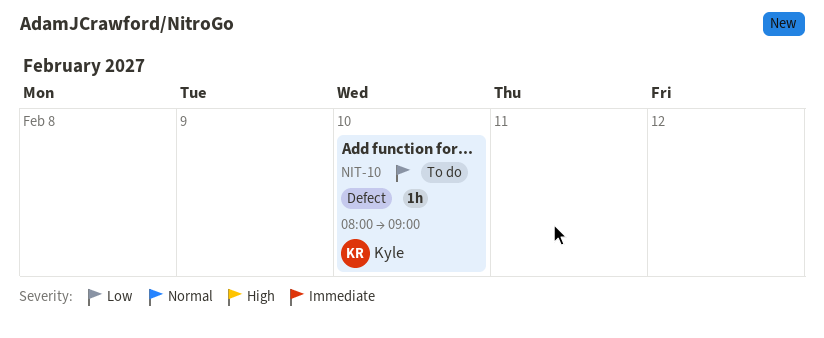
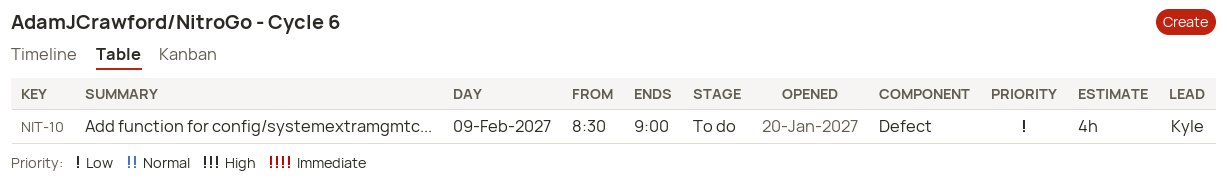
NIT-10, estimate: 1h -> 4h
NIT-10, day: Feb 10 -> Feb 9
NIT-10, begins: 08:00 -> 08:30

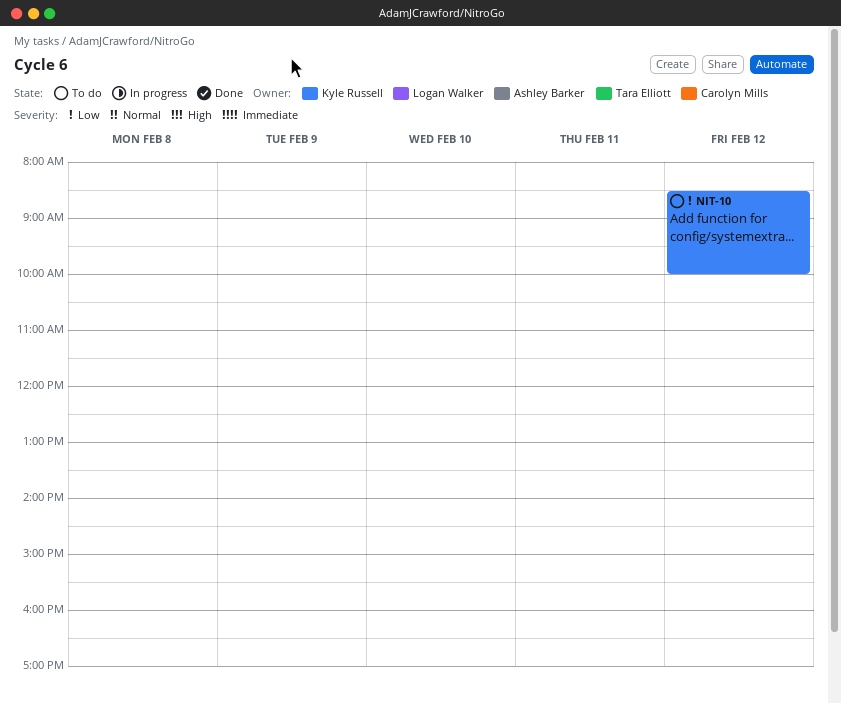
NIT-10, day: Feb 9 -> Feb 12
NIT-10, ends: 09:00 -> 10:00

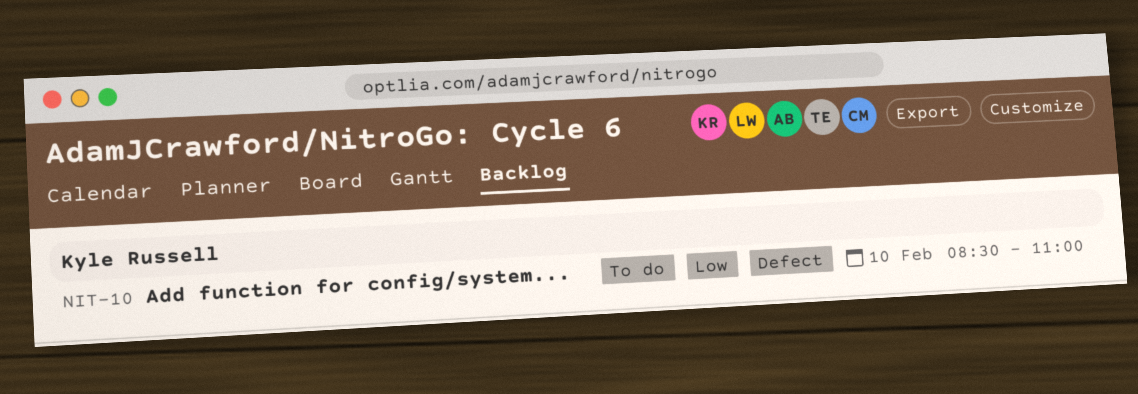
NIT-10, day: Feb 12 -> Feb 10
NIT-10, ends: 10:00 -> 11:00

